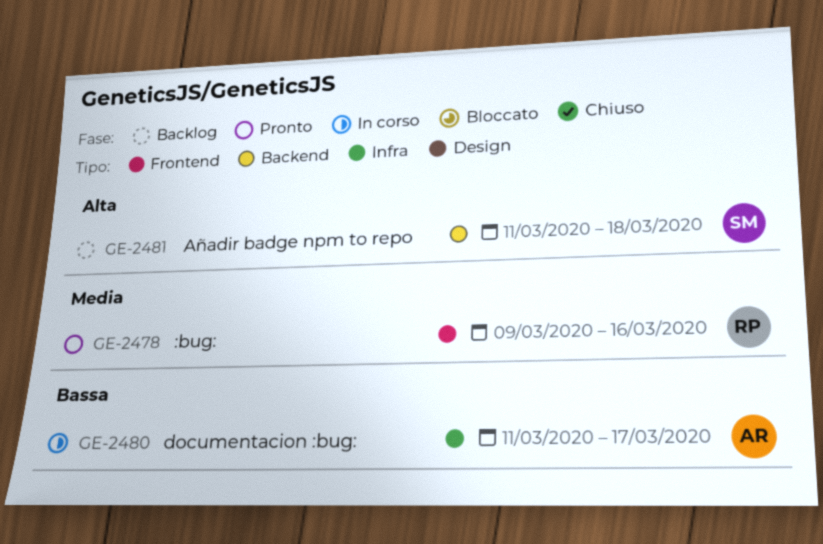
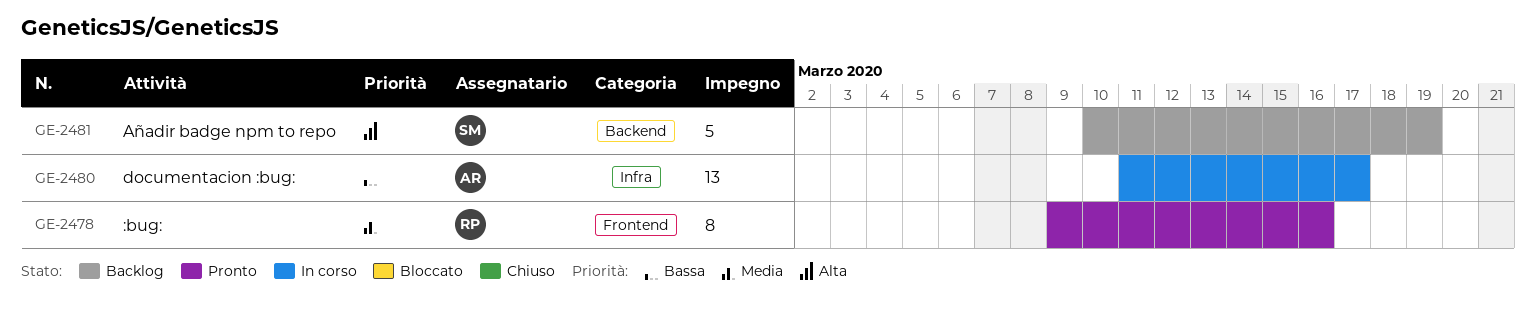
GE-2481, start: Mar 11 -> Mar 10
GE-2481, due: Mar 18 -> Mar 19

